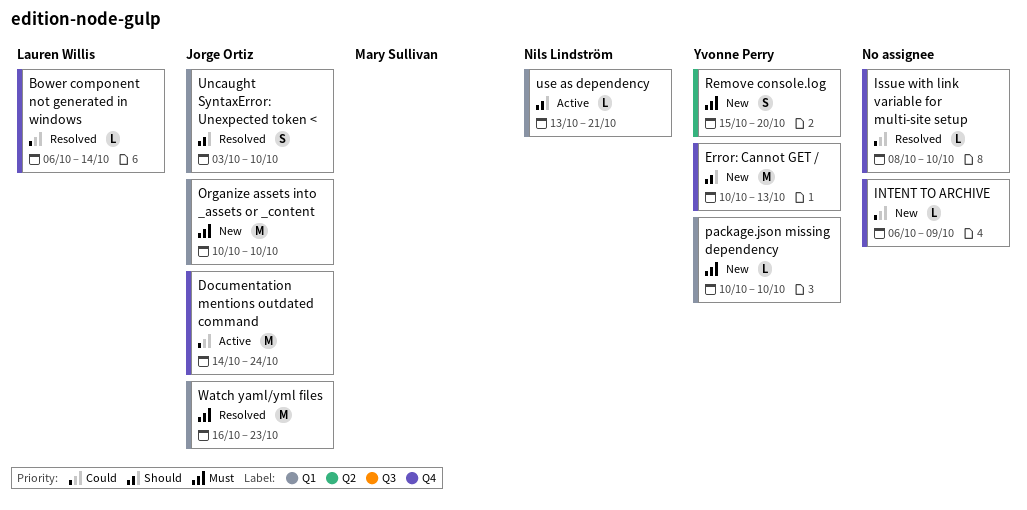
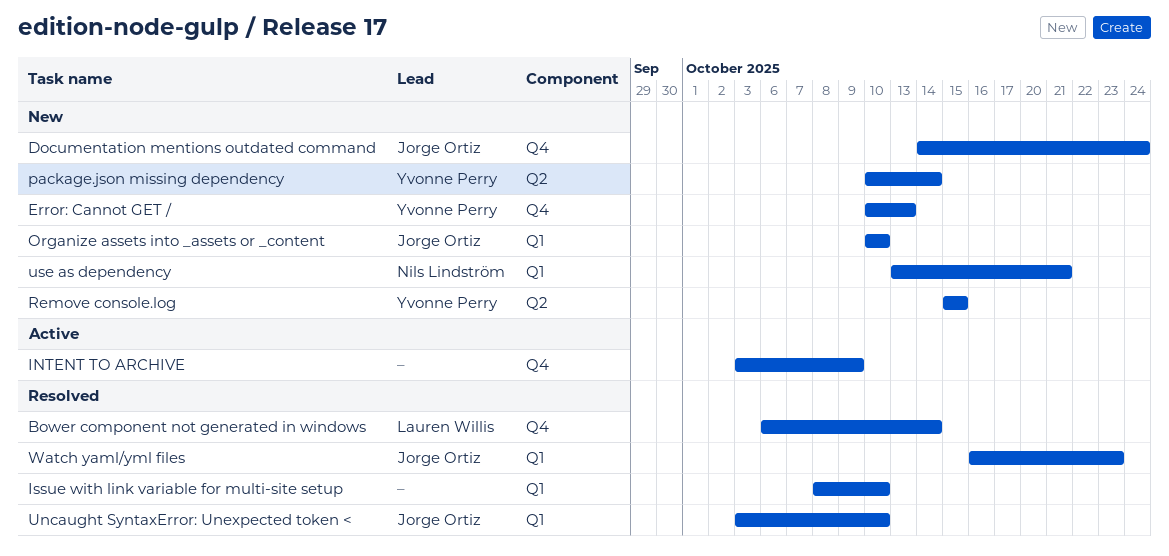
Documentation mentions outdated command, status: Active -> New
INTENT TO ARCHIVE, status: New -> Active
INTENT TO ARCHIVE, start: Oct 6 -> Oct 3
Issue with link variable for multi-site setup, label: Q4 -> Q1
package.json missing dependency, label: Q1 -> Q2
package.json missing dependency, due: Oct 10 -> Oct 14
Remove console.log, due: Oct 20 -> Oct 15
use as dependency, status: Active -> New

